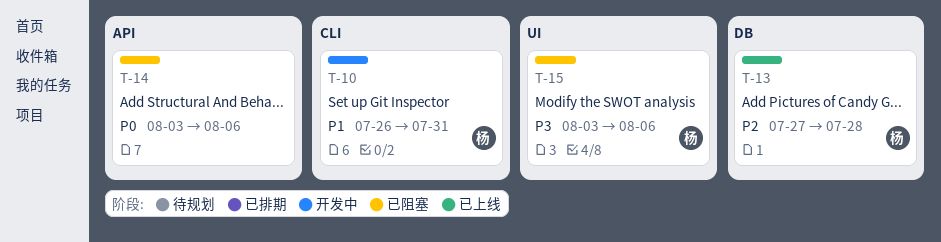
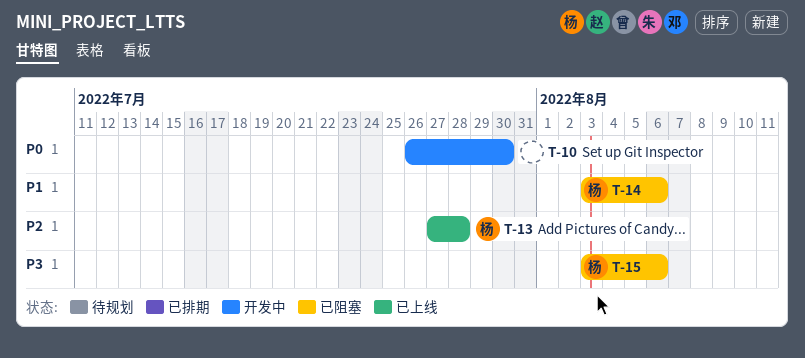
T-10, owner: 杨 -> none
T-10, priority: P1 -> P0
T-10, due: Jul 31 -> Jul 30
T-14, owner: none -> 杨
T-14, priority: P0 -> P1

